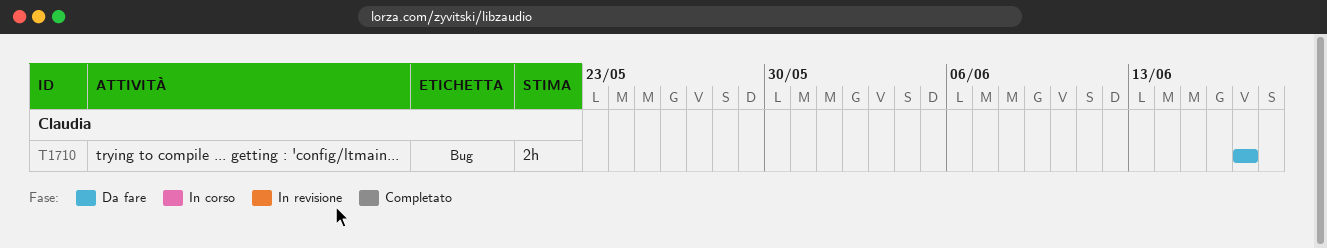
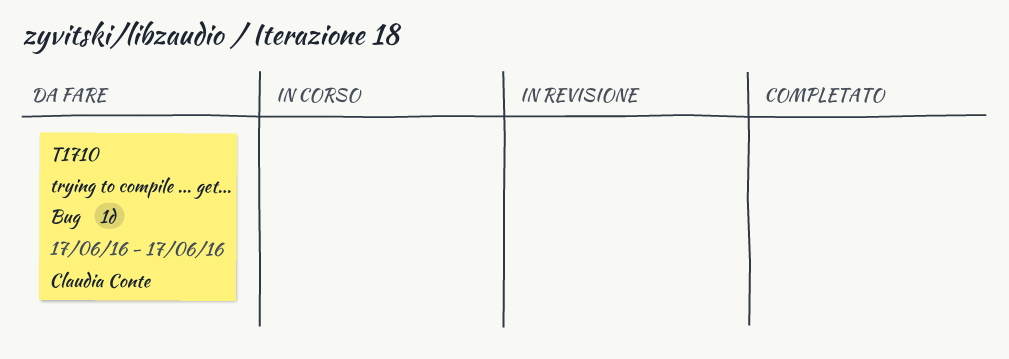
T1710, estimate: 2h -> 1d

